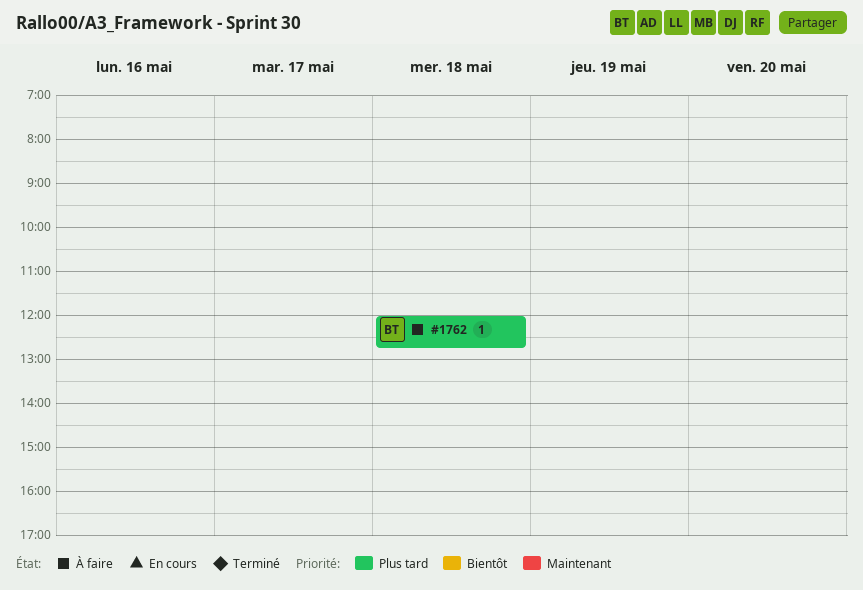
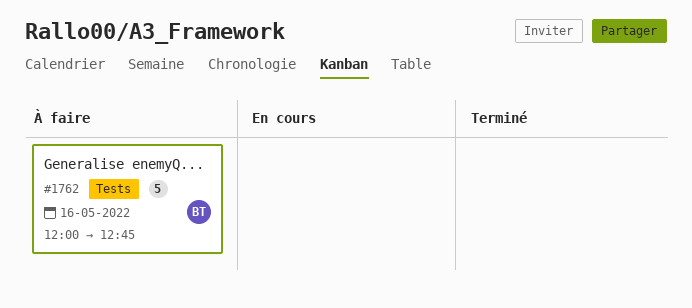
#1762, estimate: 1 -> 5
#1762, day: May 18 -> May 16

